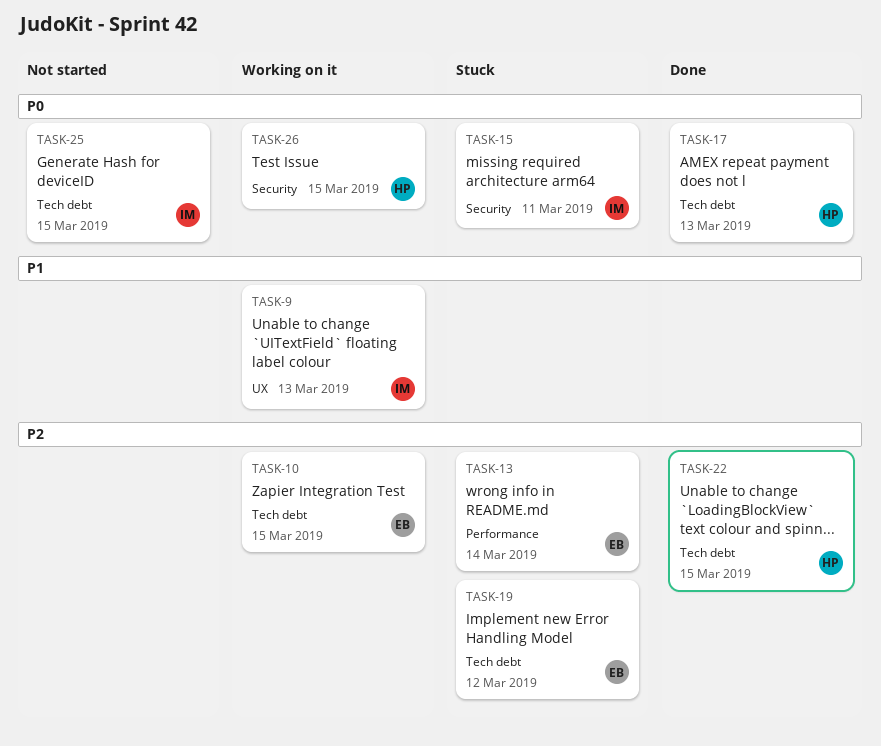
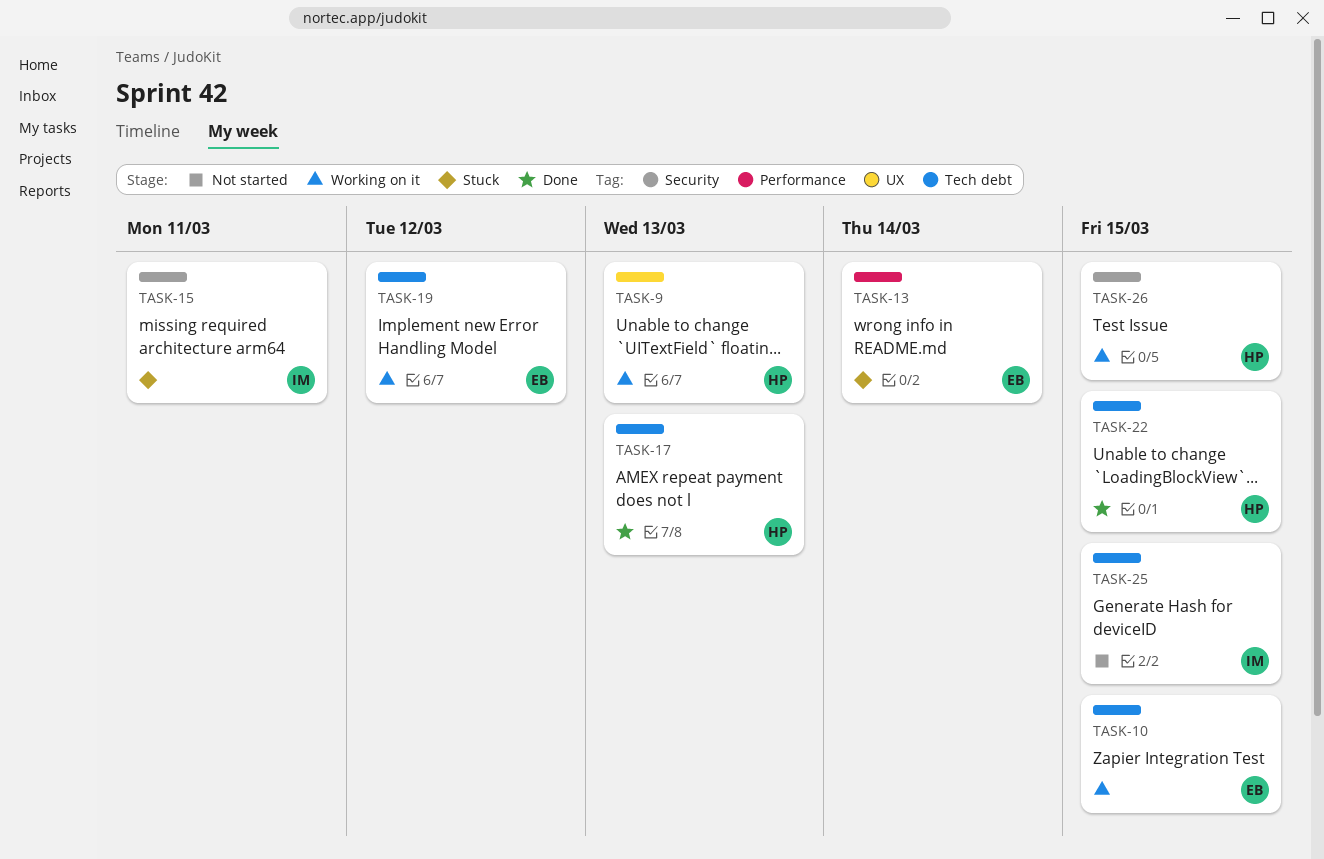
TASK-9, owner: IM -> HP
TASK-19, status: Stuck -> Working on it

